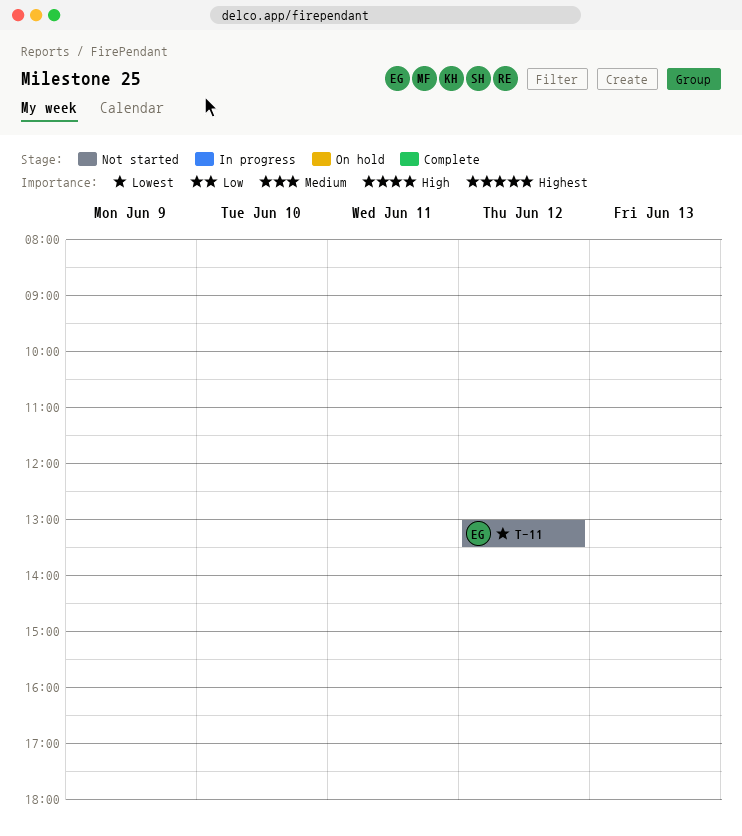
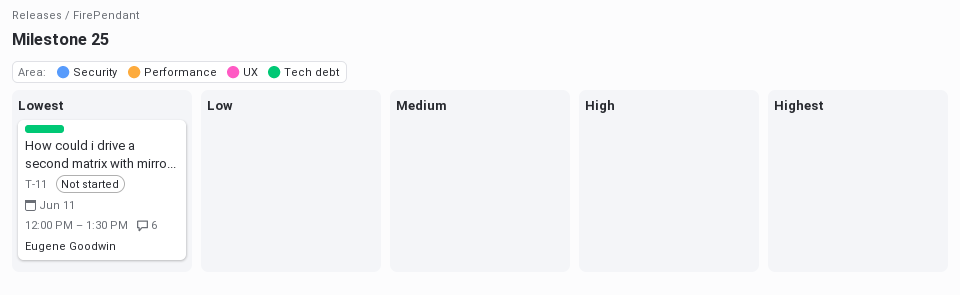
T-11, day: Jun 12 -> Jun 11
T-11, begins: 13:00 -> 12:00

